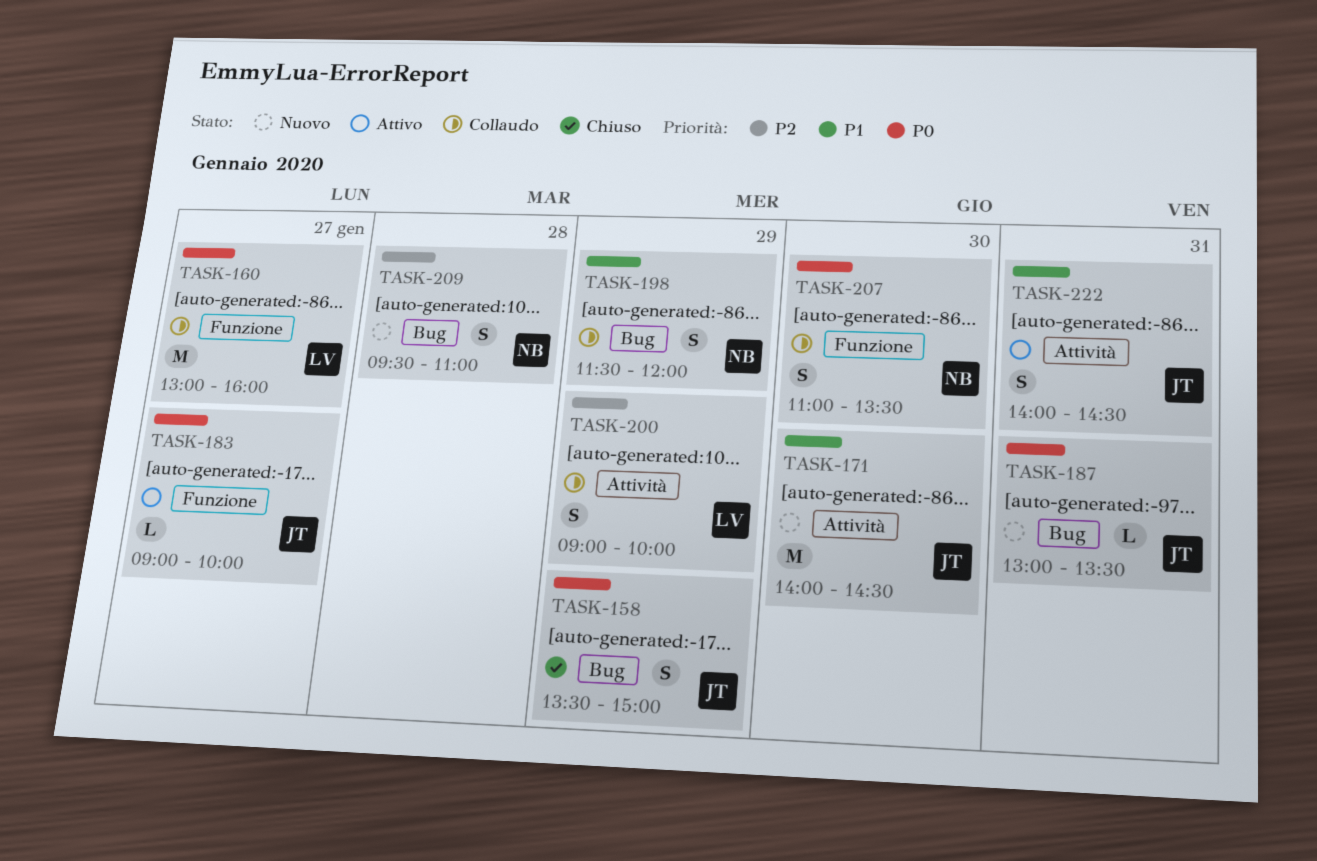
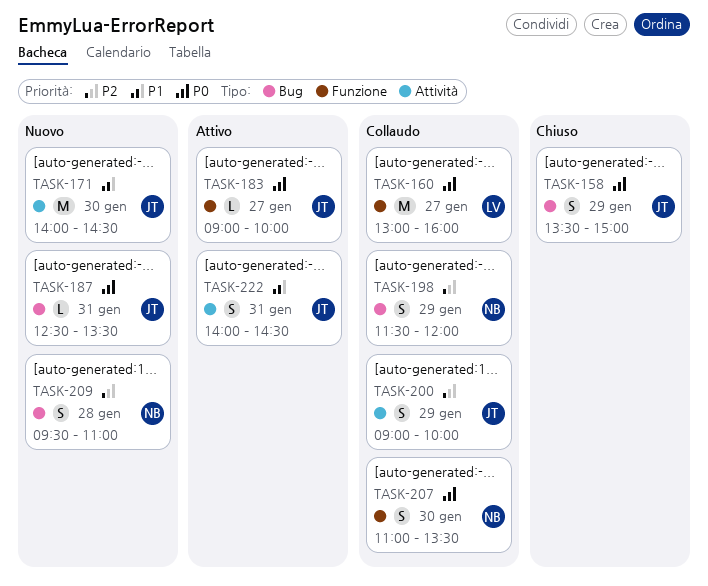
TASK-187, begins: 13:00 -> 12:30
TASK-198, priority: P1 -> P2
TASK-200, owner: LV -> JT

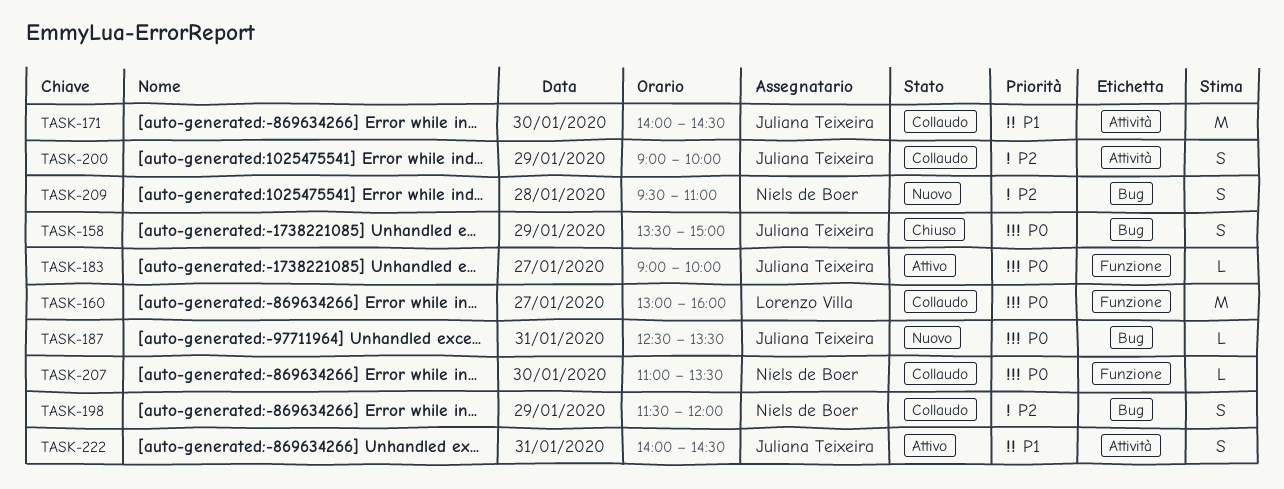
TASK-171, status: Nuovo -> Collaudo
TASK-207, estimate: S -> L

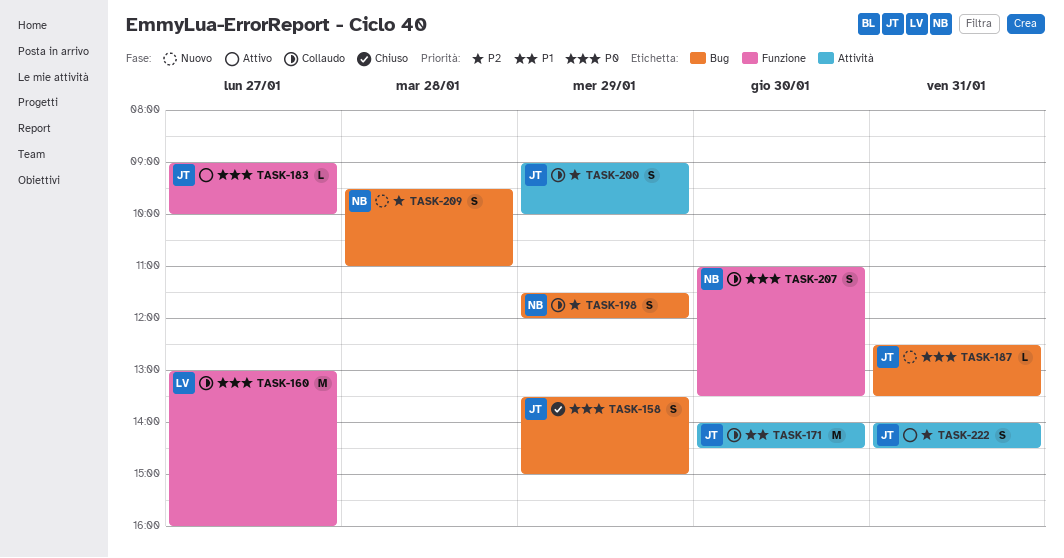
TASK-207, estimate: L -> S
TASK-222, priority: P1 -> P2

